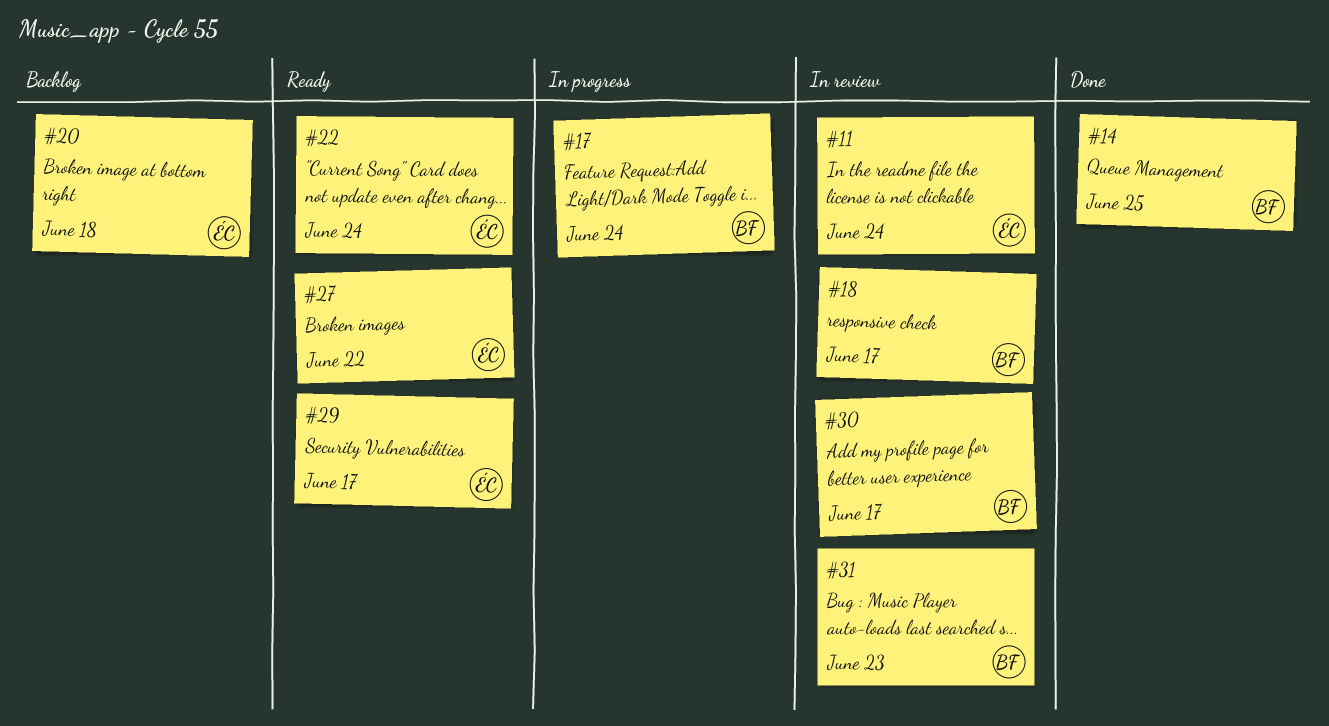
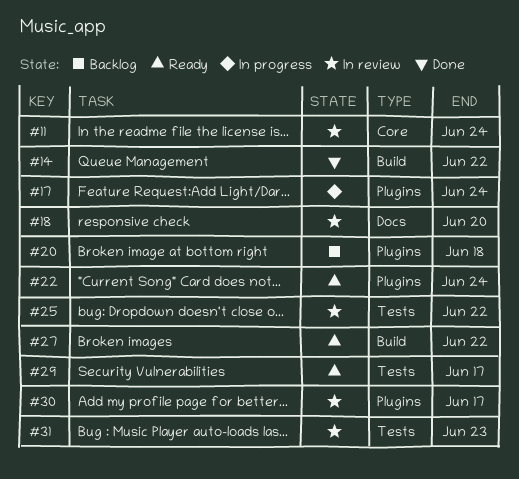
#14, due: Jun 25 -> Jun 22
#18, due: Jun 17 -> Jun 20
#25: none -> present

